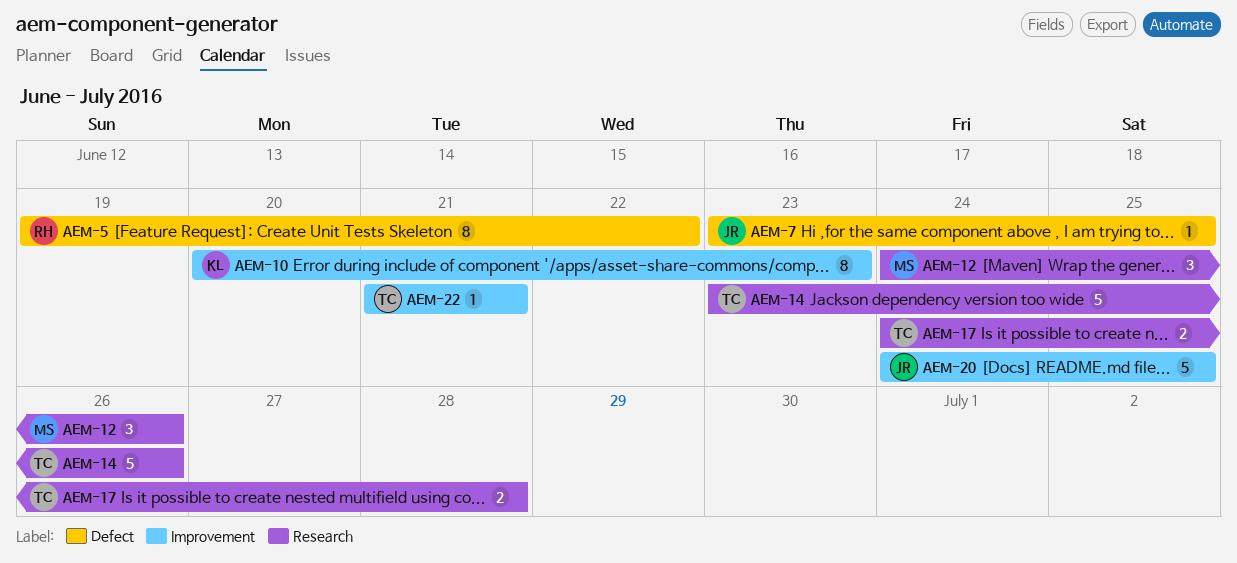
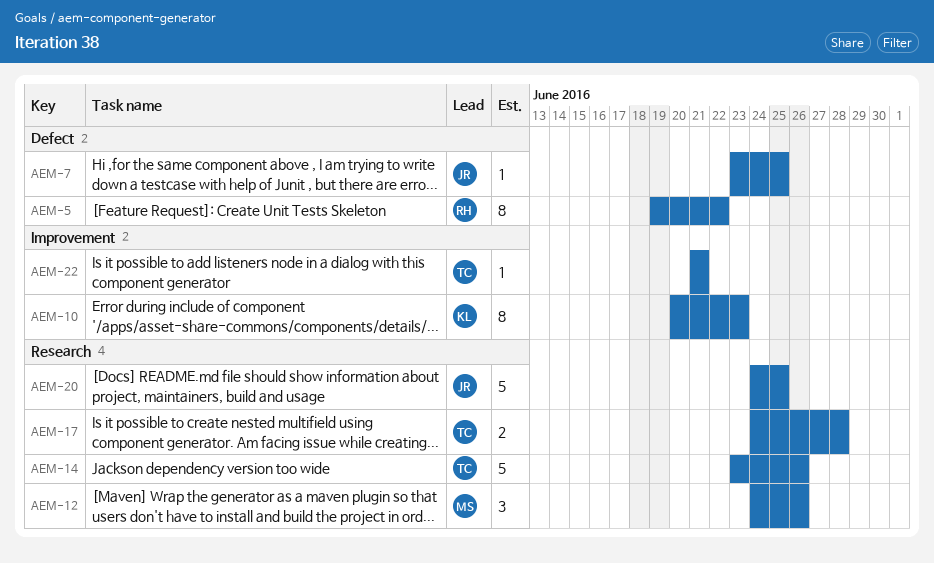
AEM-20, label: Improvement -> Research

